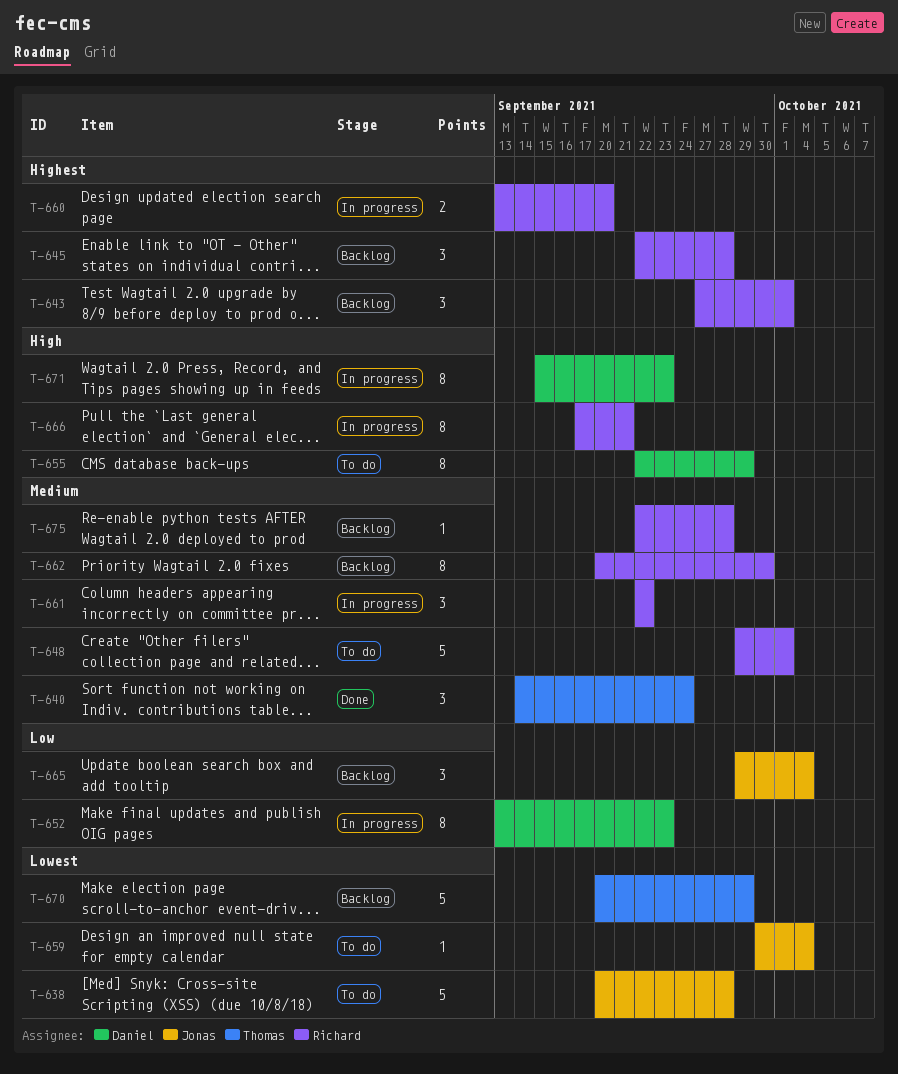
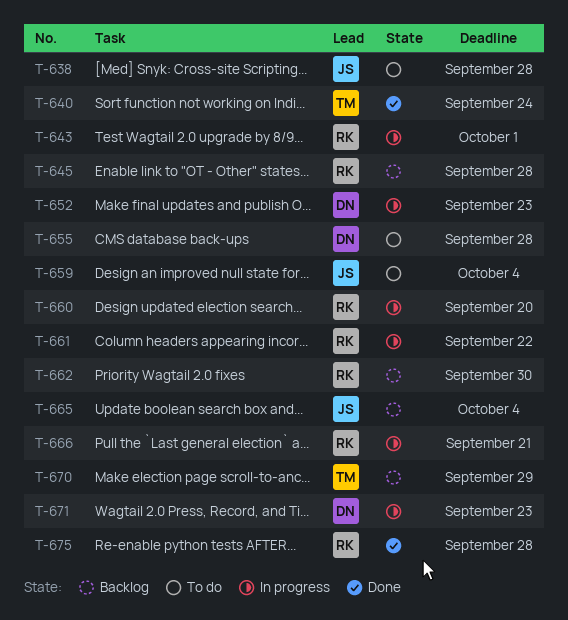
T-643, status: Backlog -> In progress
T-648: present -> none
T-655, due: Sep 29 -> Sep 28
T-675, status: Backlog -> Done

